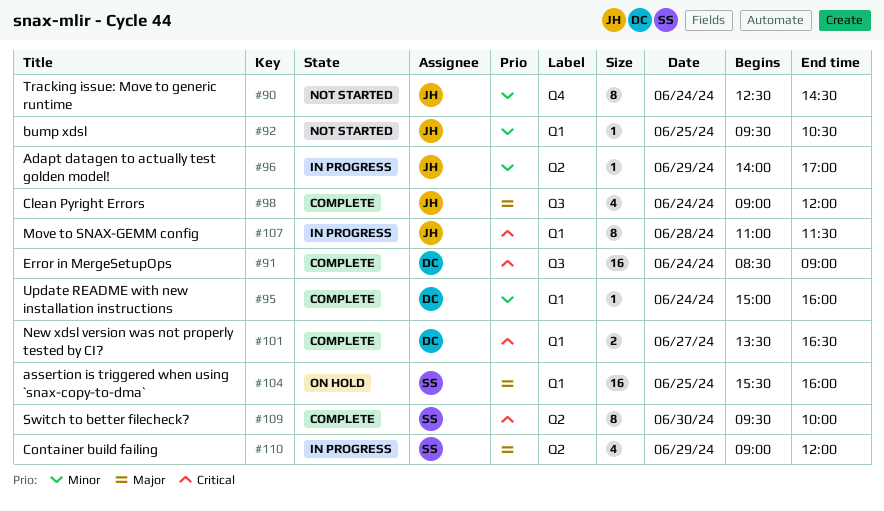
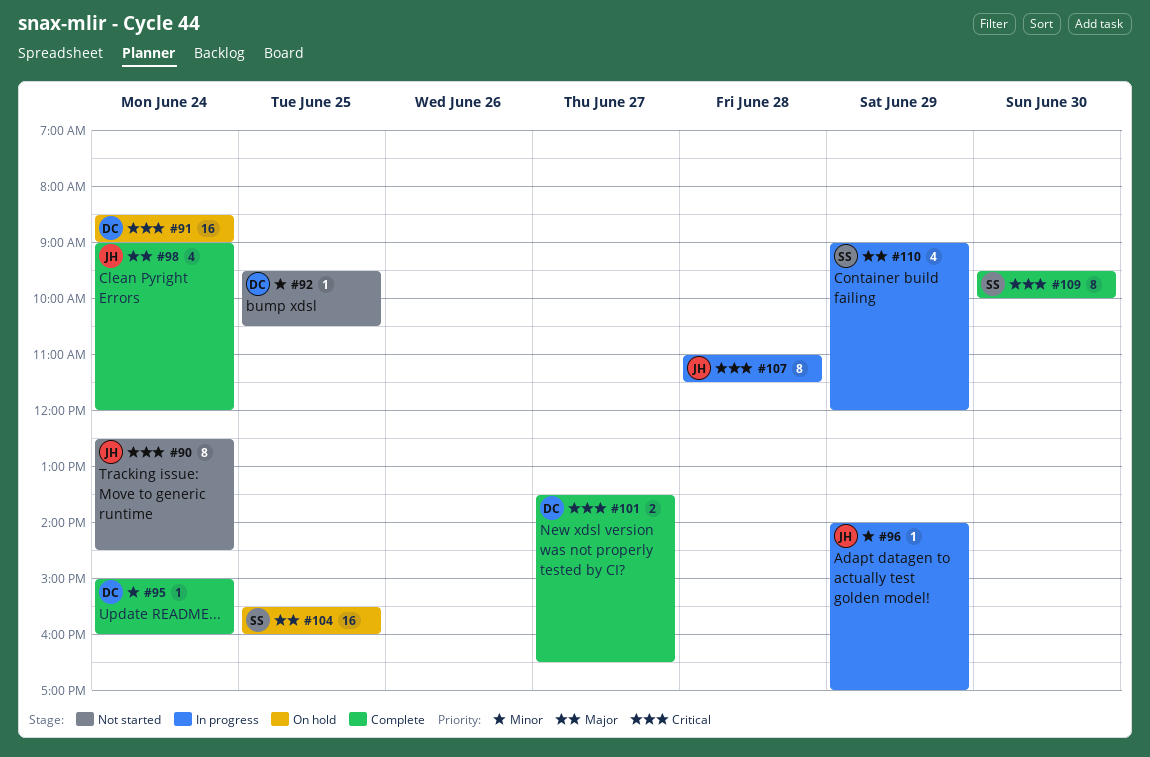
#90, priority: Minor -> Critical
#91, status: Complete -> On hold
#92, owner: JH -> DC

